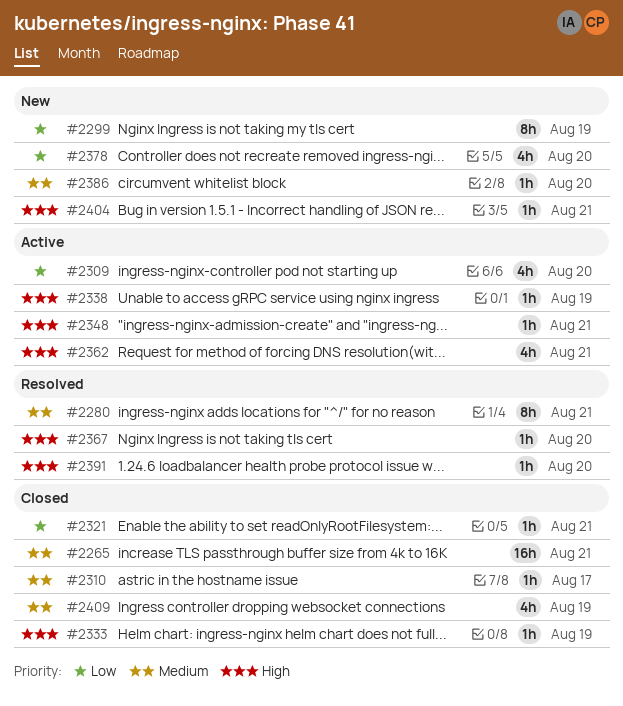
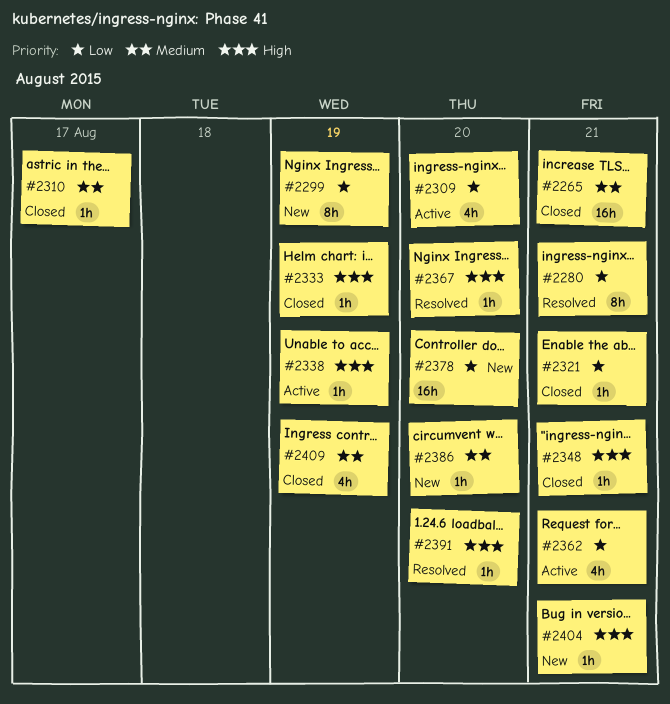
#2280, priority: Medium -> Low
#2348, status: Active -> Closed
#2362, priority: High -> Low
#2378, estimate: 4h -> 16h

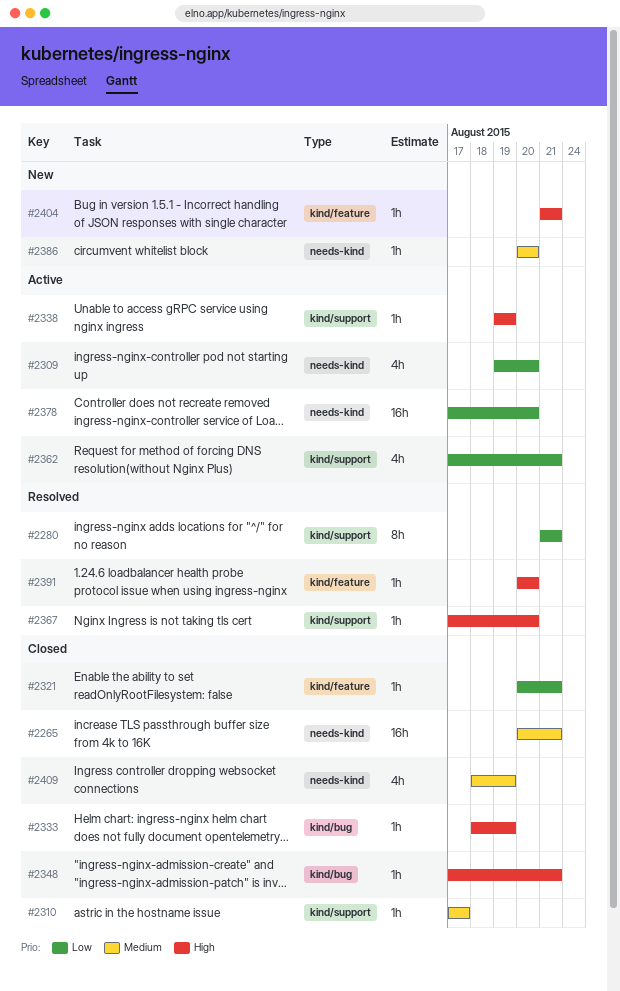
#2299: present -> none
#2378, status: New -> Active

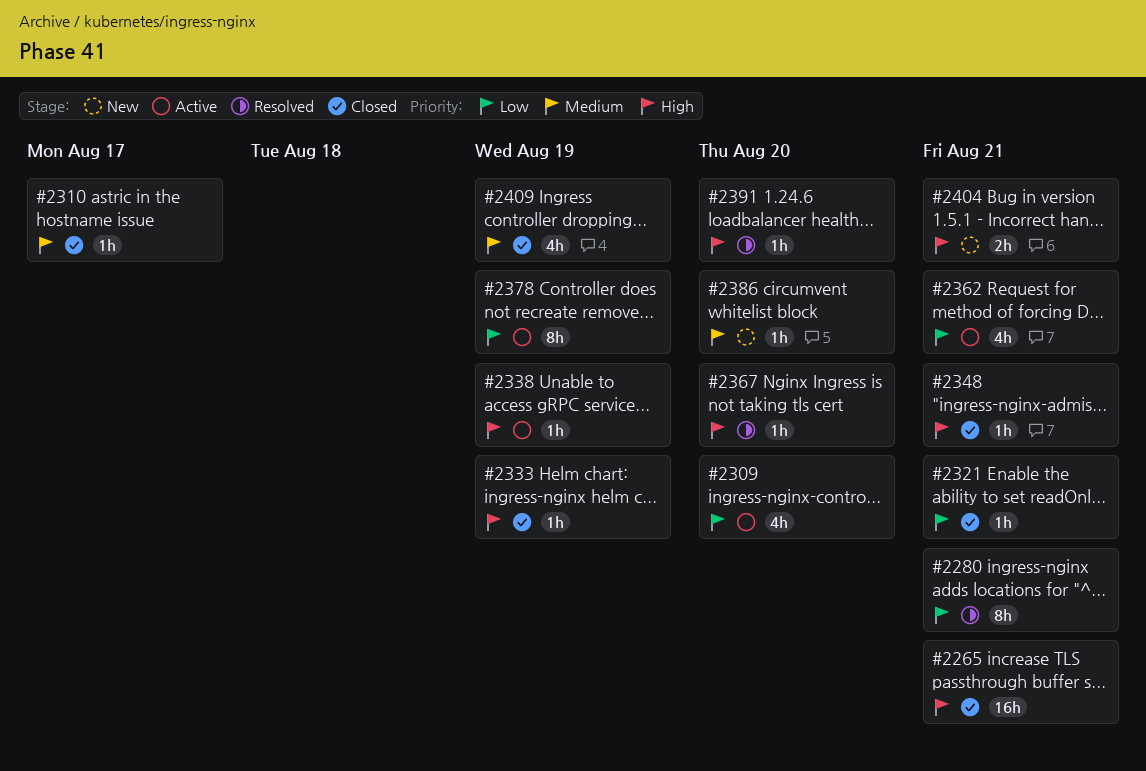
#2265, priority: Medium -> High
#2378, estimate: 16h -> 8h
#2378, due: Aug 20 -> Aug 19
#2404, estimate: 1h -> 2h

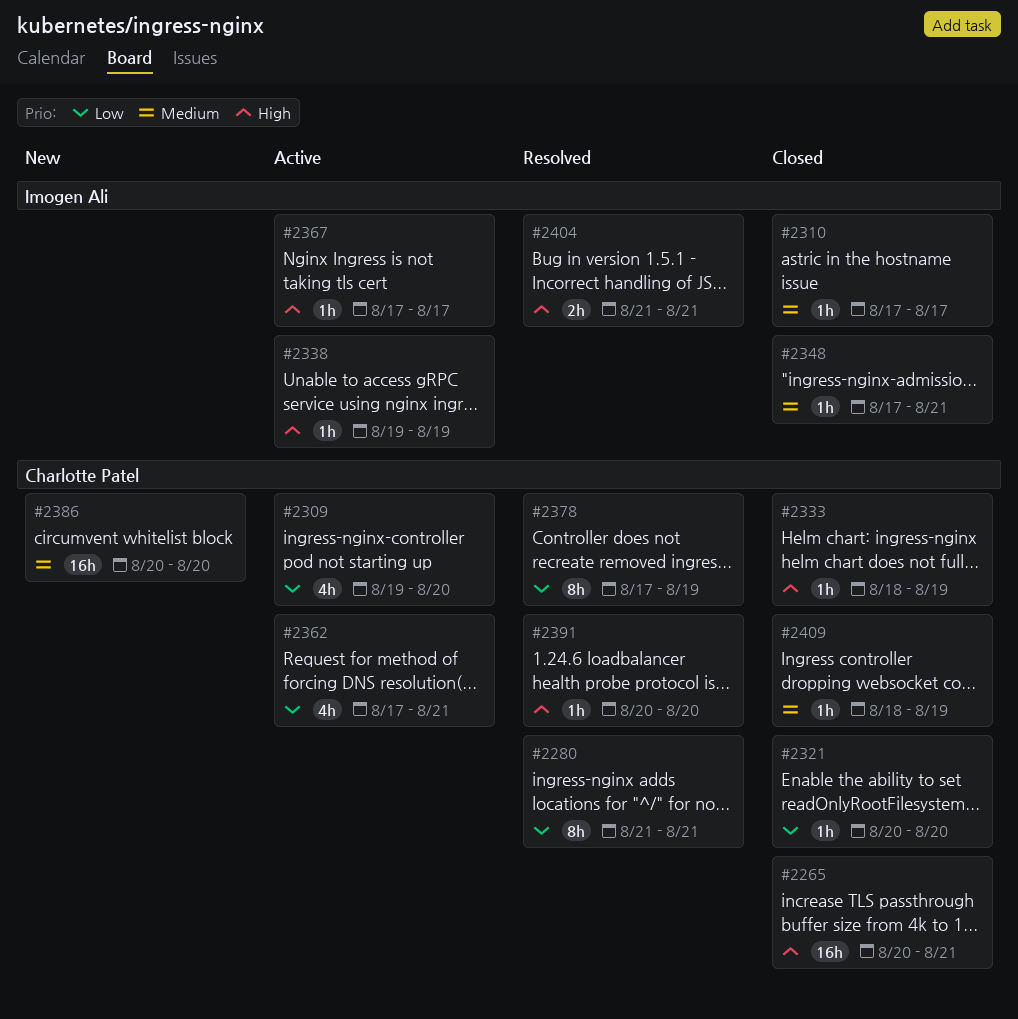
#2321, due: Aug 21 -> Aug 20
#2348, priority: High -> Medium
#2367, status: Resolved -> Active
#2367, due: Aug 20 -> Aug 17
#2378, status: Active -> Resolved
#2386, estimate: 1h -> 16h
#2404, status: New -> Resolved
#2409, estimate: 4h -> 1h

